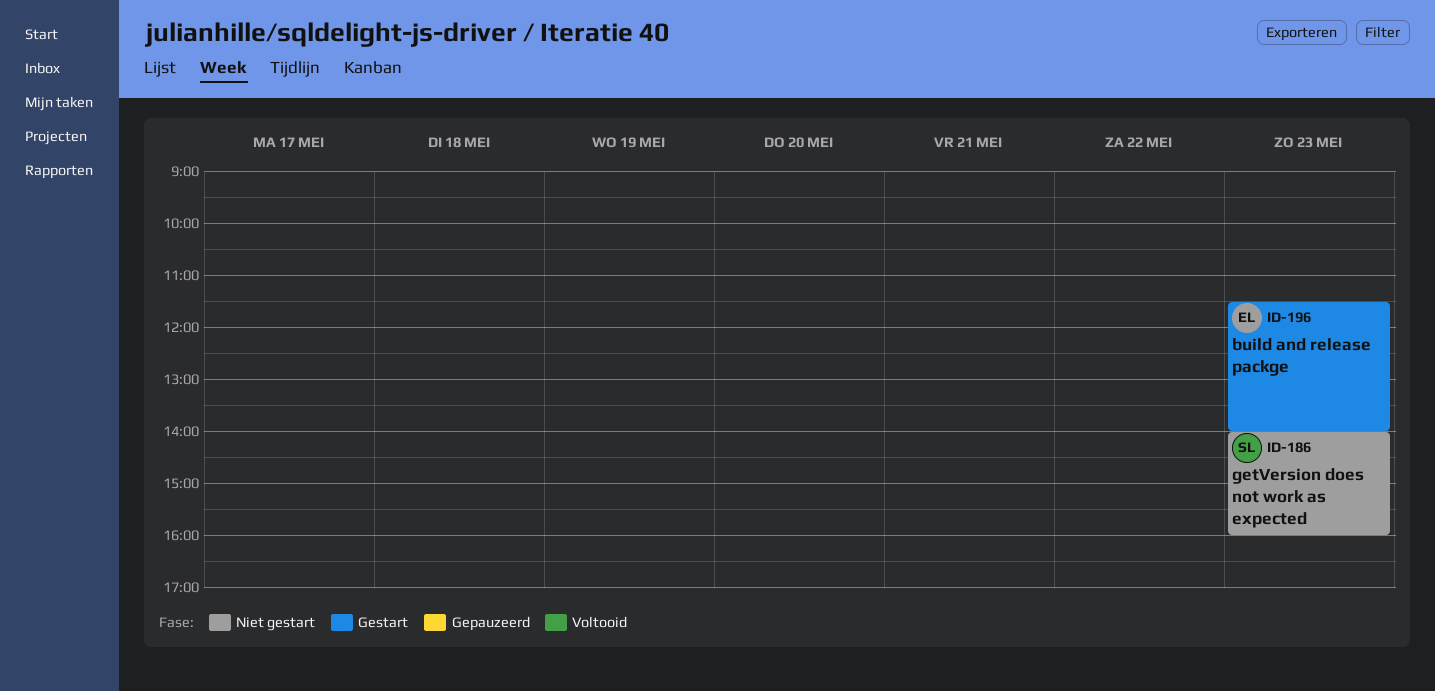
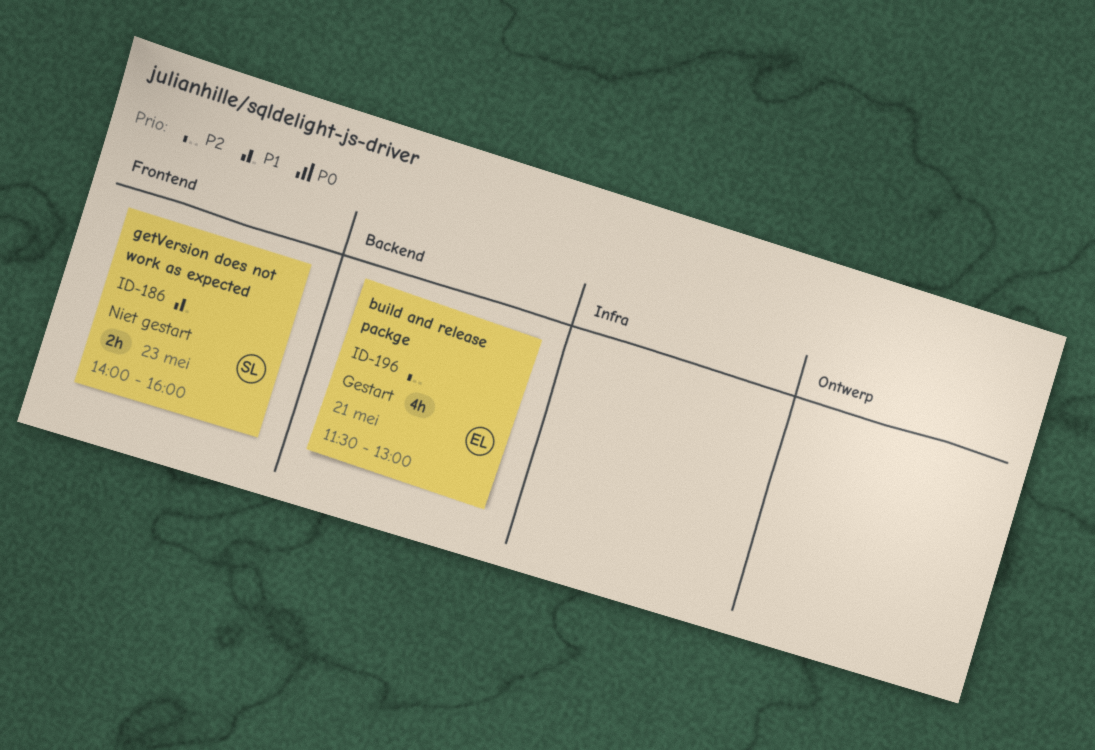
ID-196, day: May 23 -> May 21
ID-196, ends: 14:00 -> 13:00

